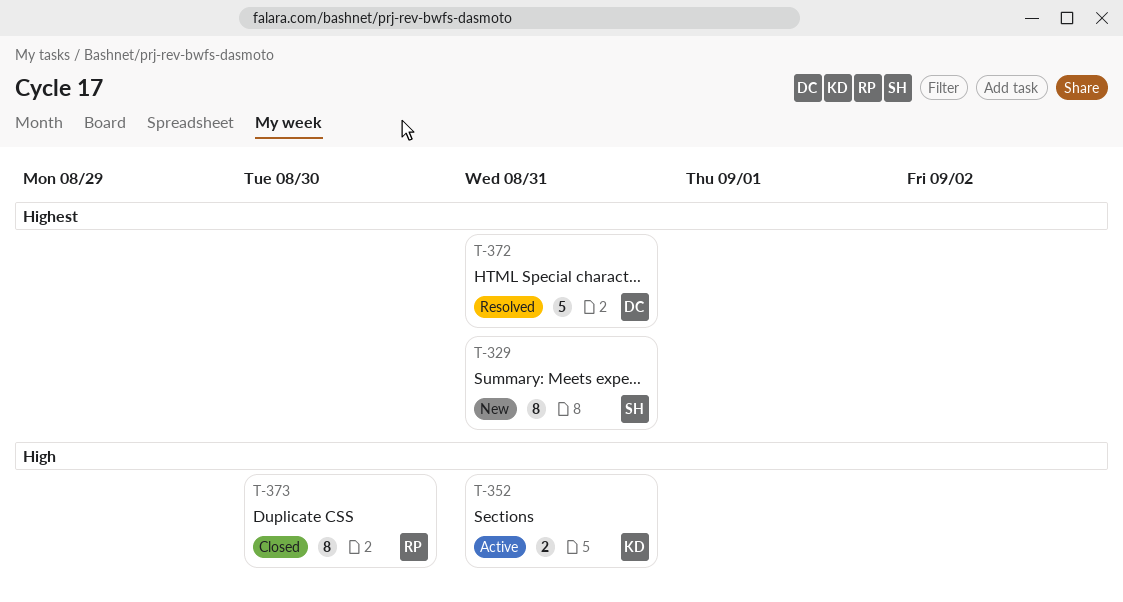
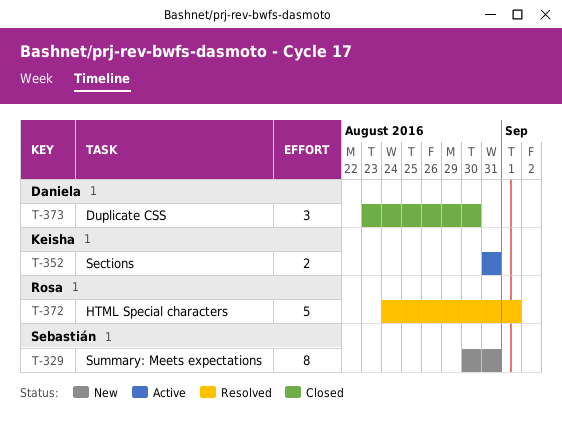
T-372, owner: Daniela -> Rosa
T-372, due: Aug 31 -> Sep 1
T-373, owner: Rosa -> Daniela
T-373, estimate: 8 -> 3

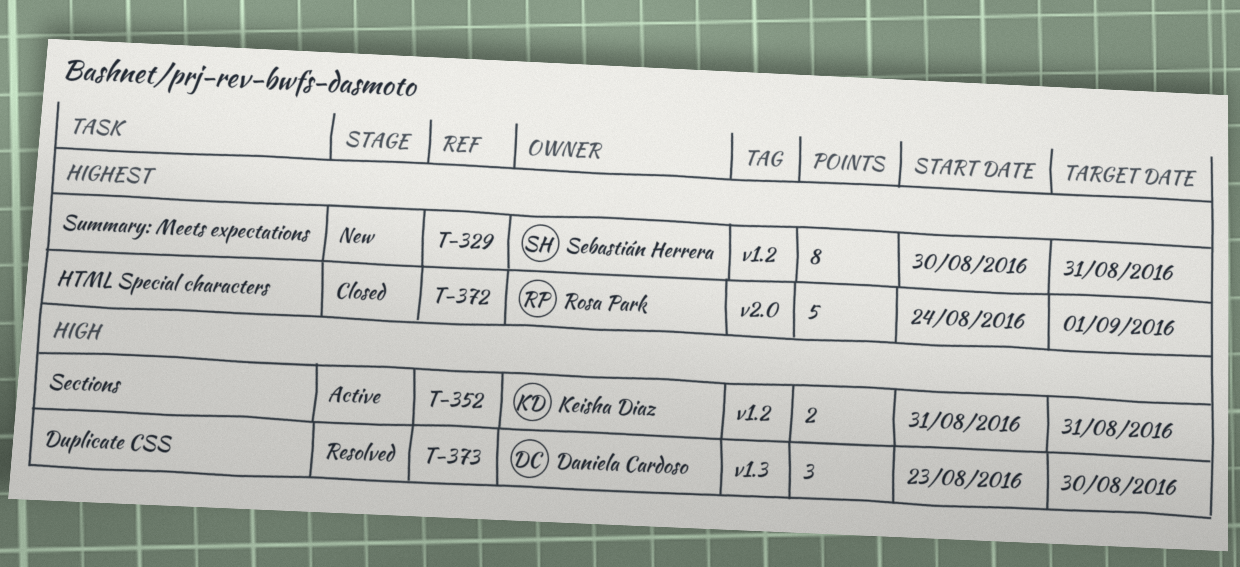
T-372, status: Resolved -> Closed
T-373, status: Closed -> Resolved

